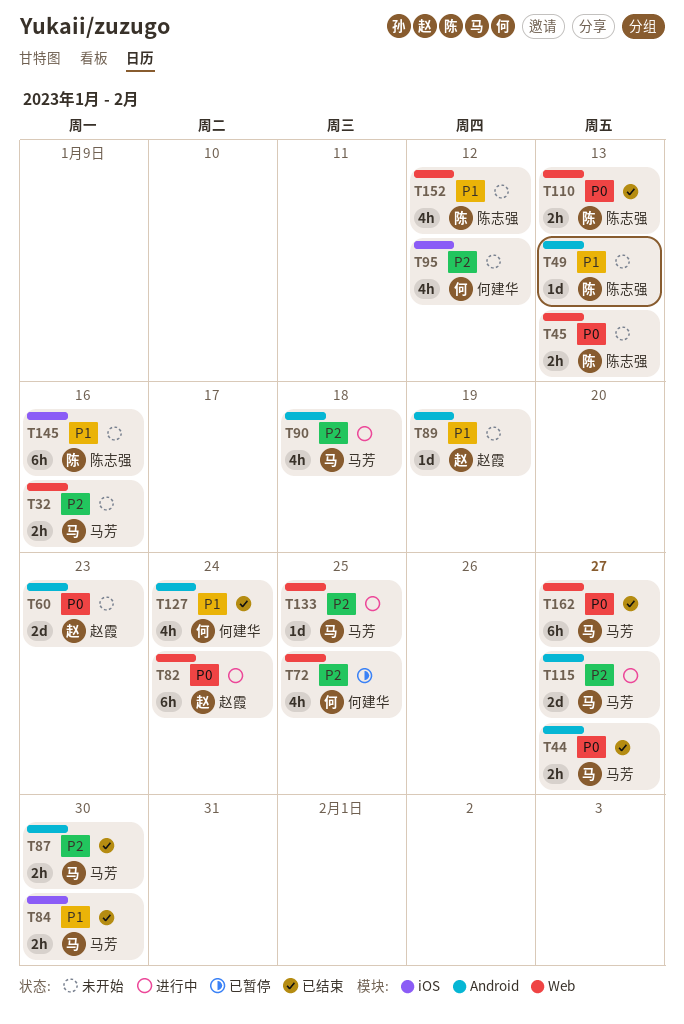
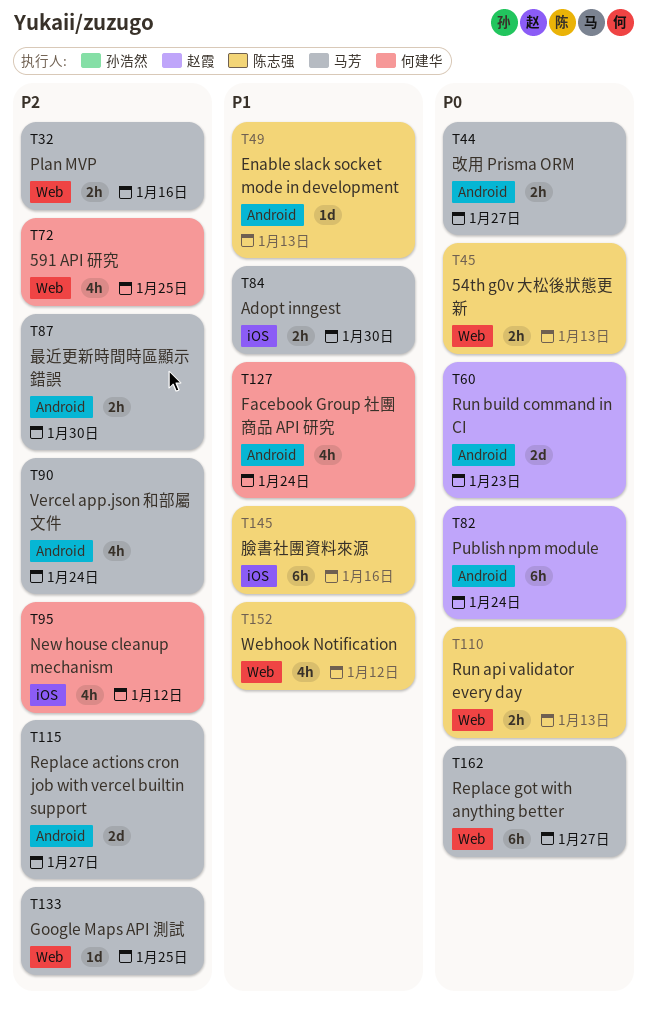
T82, label: Web -> Android
T89: present -> none
T90, due: Jan 18 -> Jan 24

